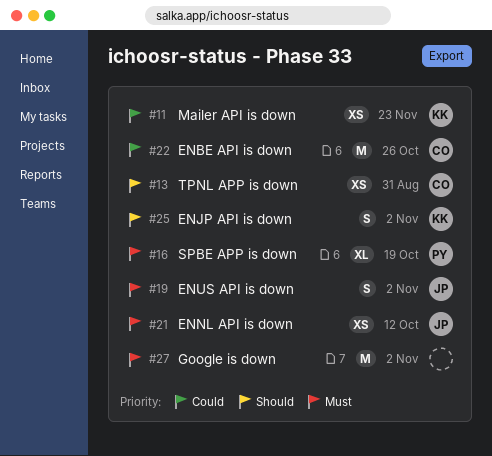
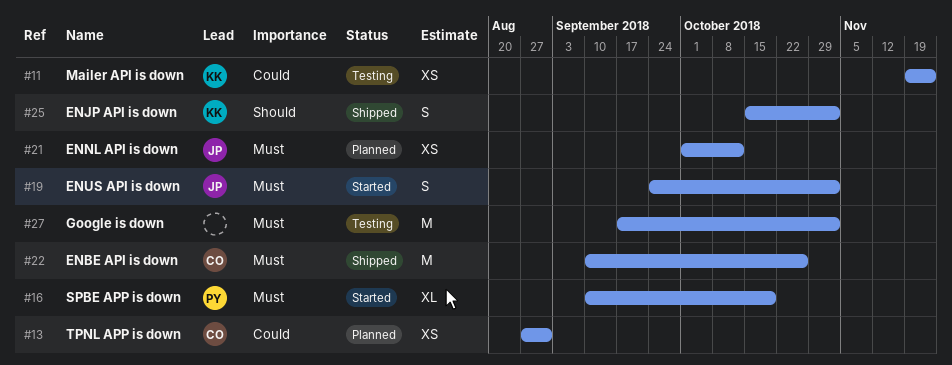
#13, priority: Should -> Could
#22, priority: Could -> Must

